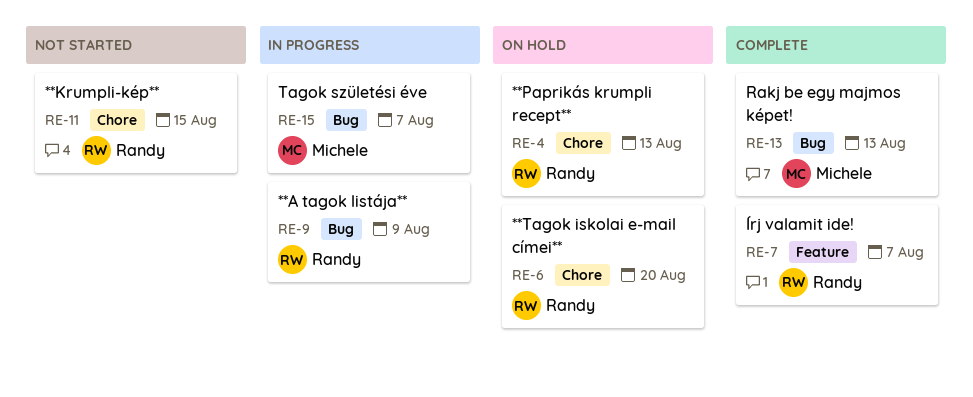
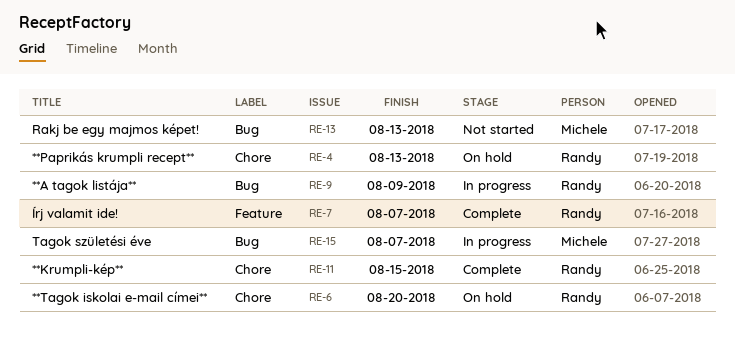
RE-11, status: Not started -> Complete
RE-13, status: Complete -> Not started

